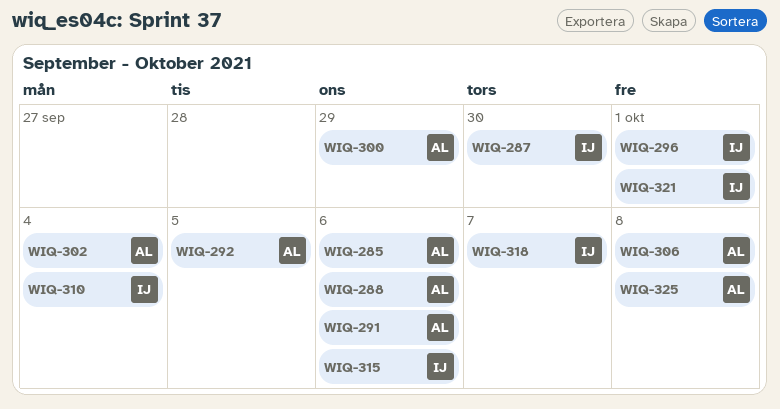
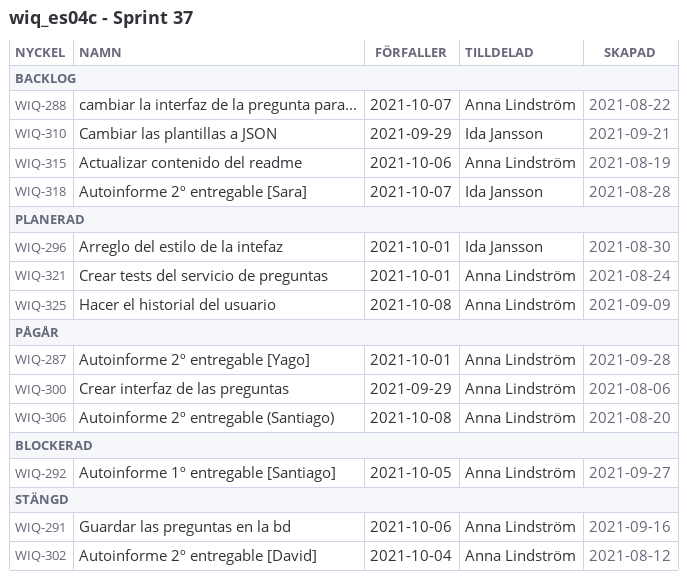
WIQ-285: present -> none
WIQ-287, owner: Ida Jansson -> Anna Lindström
WIQ-287, due: Sep 30 -> Oct 1
WIQ-288, due: Oct 6 -> Oct 7
WIQ-310, due: Oct 4 -> Sep 29
WIQ-315, owner: Ida Jansson -> Anna Lindström
WIQ-321, owner: Ida Jansson -> Anna Lindström

